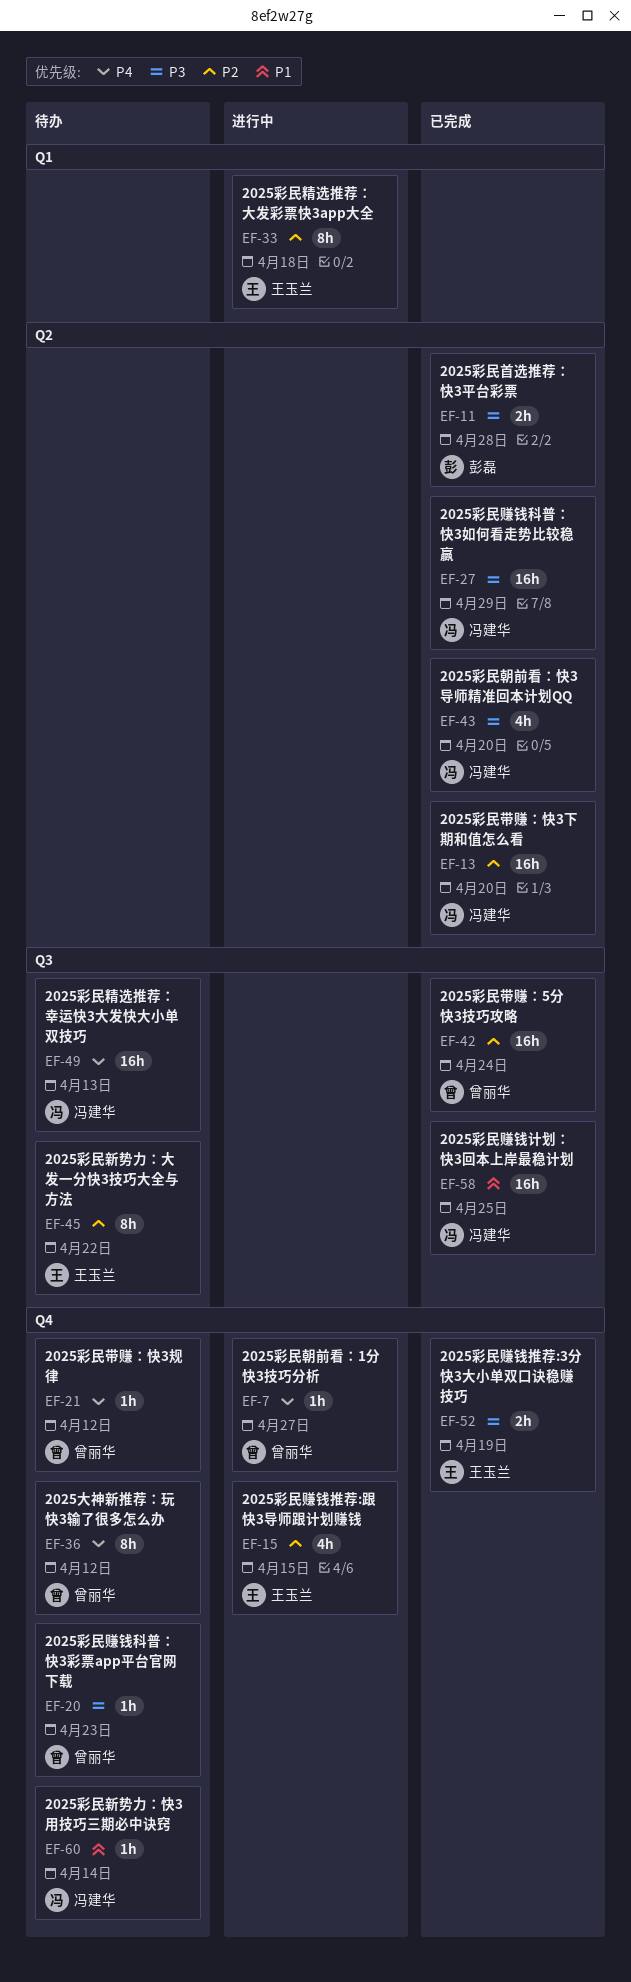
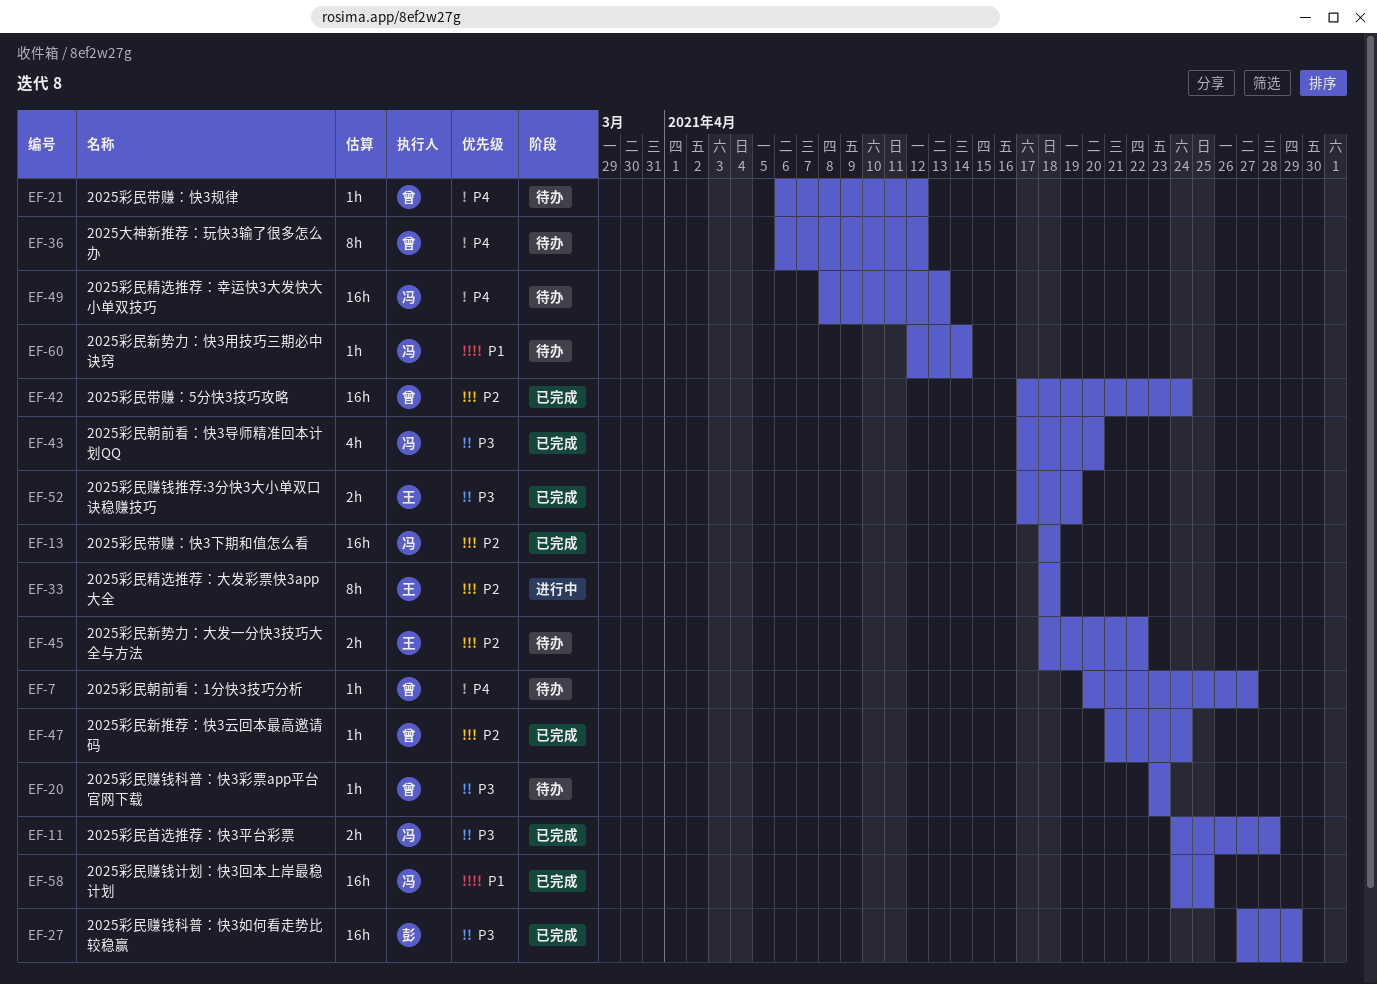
EF-7, status: 进行中 -> 待办
EF-11, owner: 彭磊 -> 冯建华
EF-13, due: Apr 20 -> Apr 18
EF-15: present -> none
EF-27, owner: 冯建华 -> 彭磊
EF-45, estimate: 8h -> 2h
EF-47: none -> present

